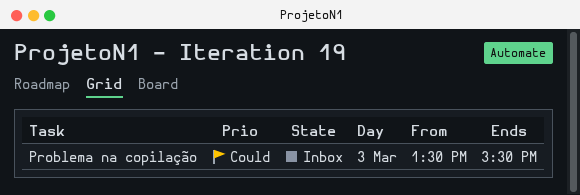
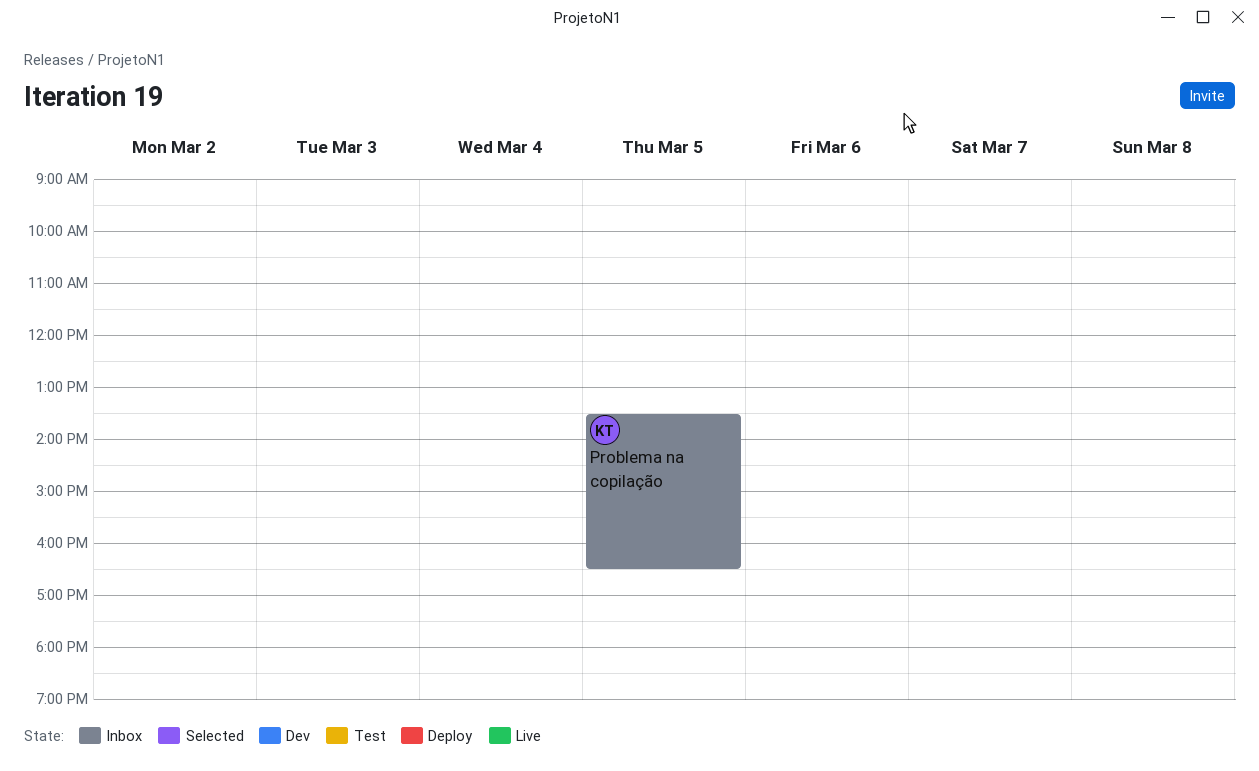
Problema na copilação, day: Mar 3 -> Mar 5
Problema na copilação, ends: 15:30 -> 16:30

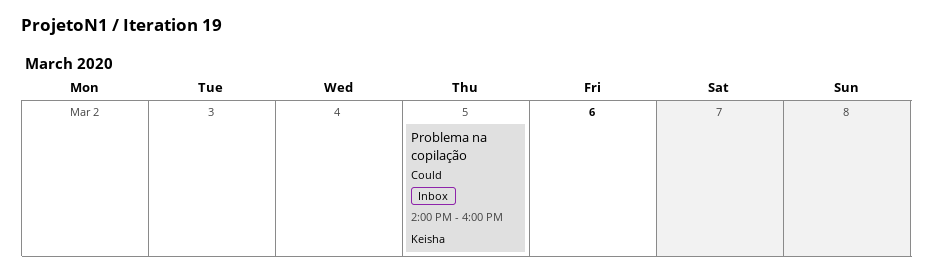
Problema na copilação, begins: 13:30 -> 14:00
Problema na copilação, ends: 16:30 -> 16:00

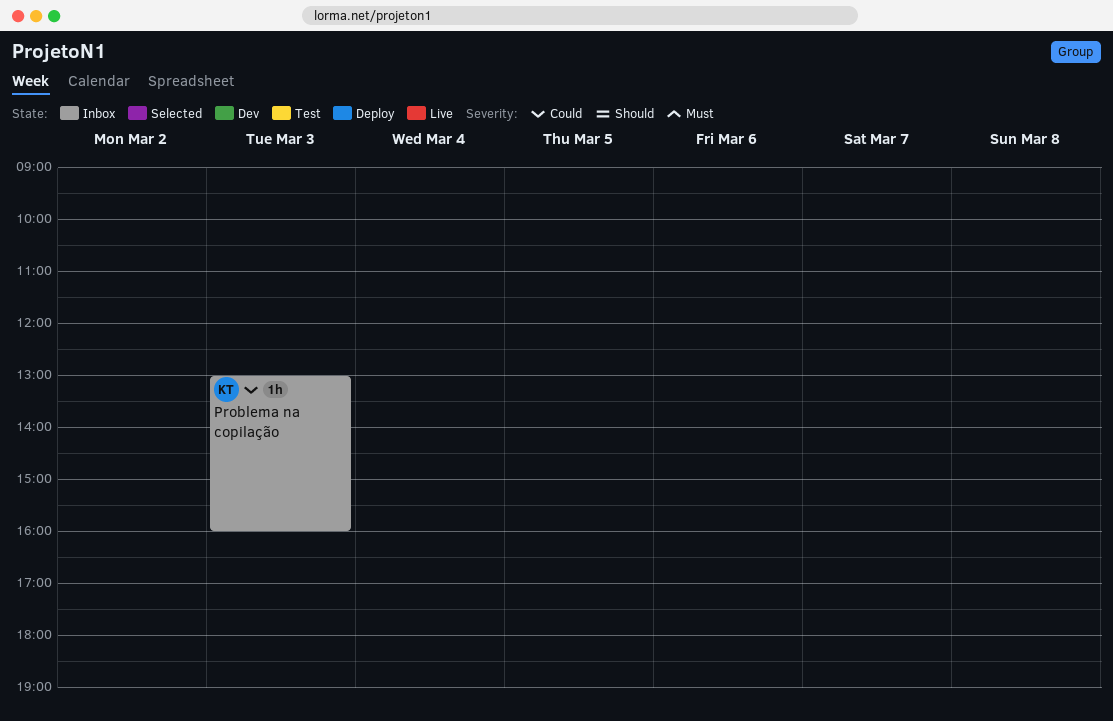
Problema na copilação, day: Mar 5 -> Mar 3
Problema na copilação, begins: 14:00 -> 13:00

